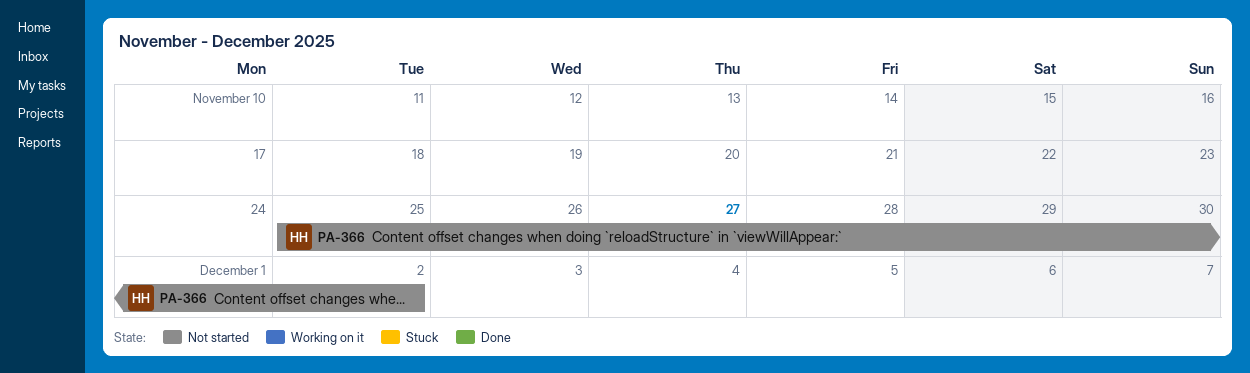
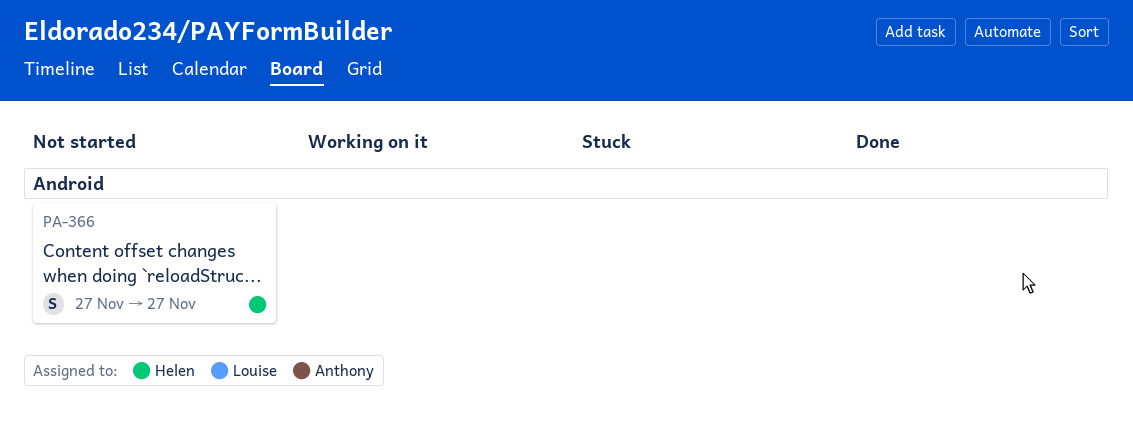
PA-366, start: Nov 25 -> Nov 27
PA-366, due: Dec 2 -> Nov 27

